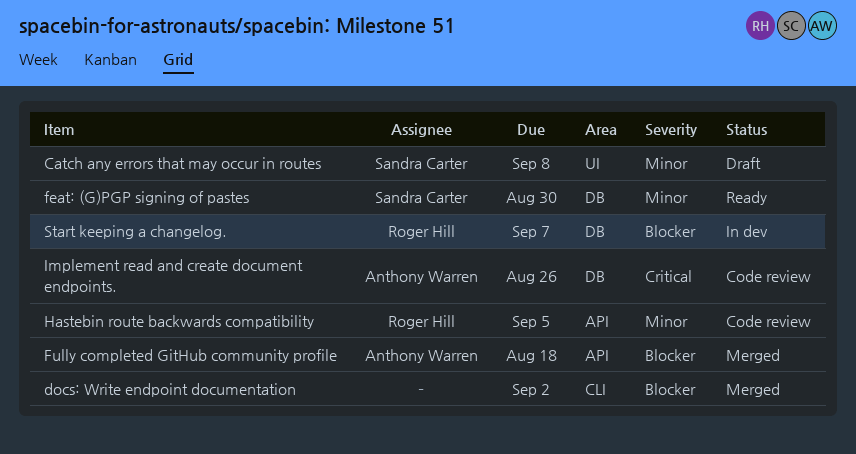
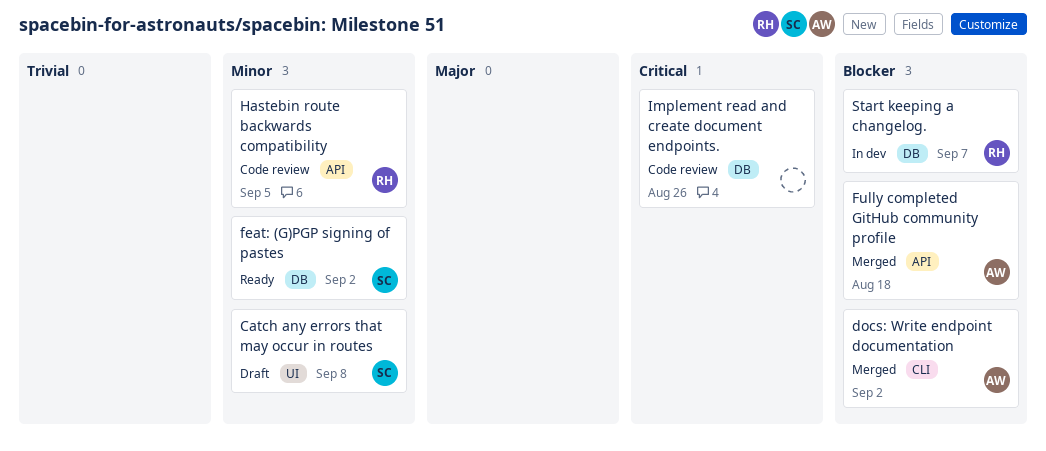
docs: Write endpoint documentation, owner: none -> Anthony Warren
feat: (G)PGP signing of pastes, due: Aug 30 -> Sep 2
Implement read and create document endpoints., owner: Anthony Warren -> none

